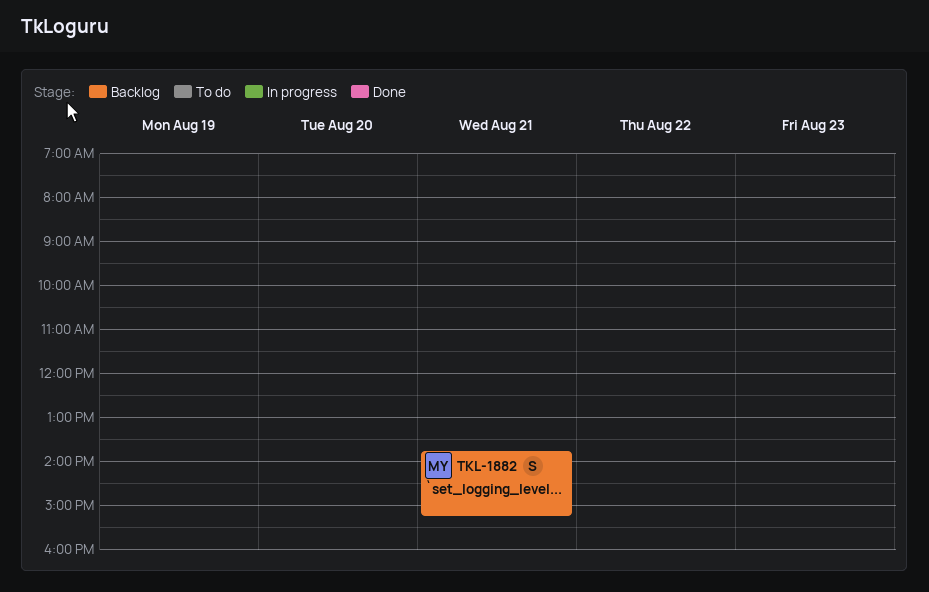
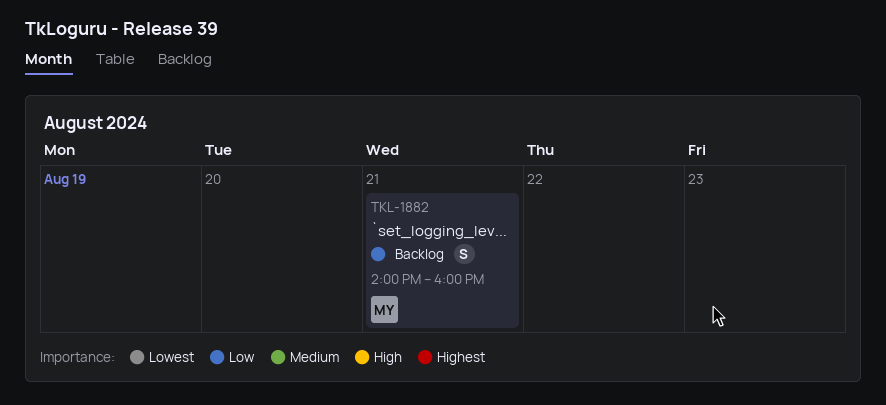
TKL-1882, begins: 13:45 -> 14:00
TKL-1882, ends: 15:15 -> 16:00

